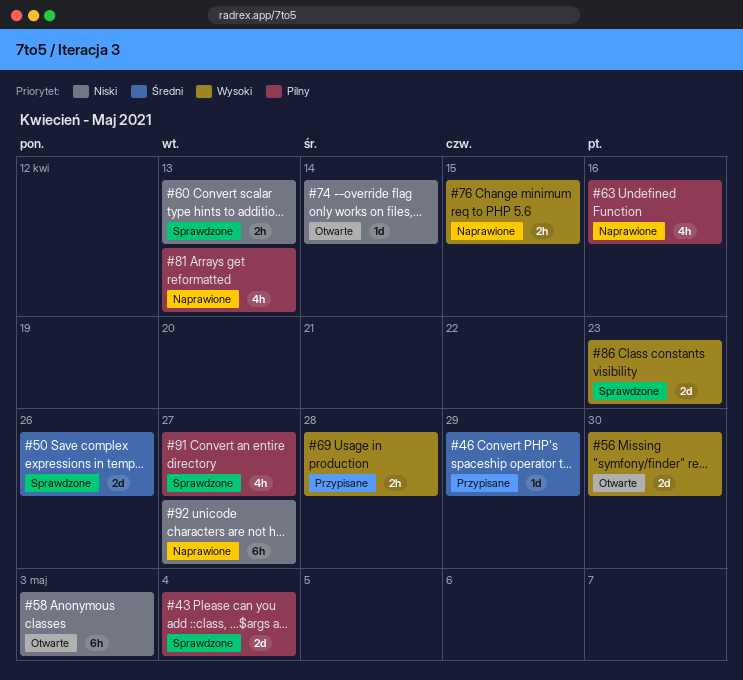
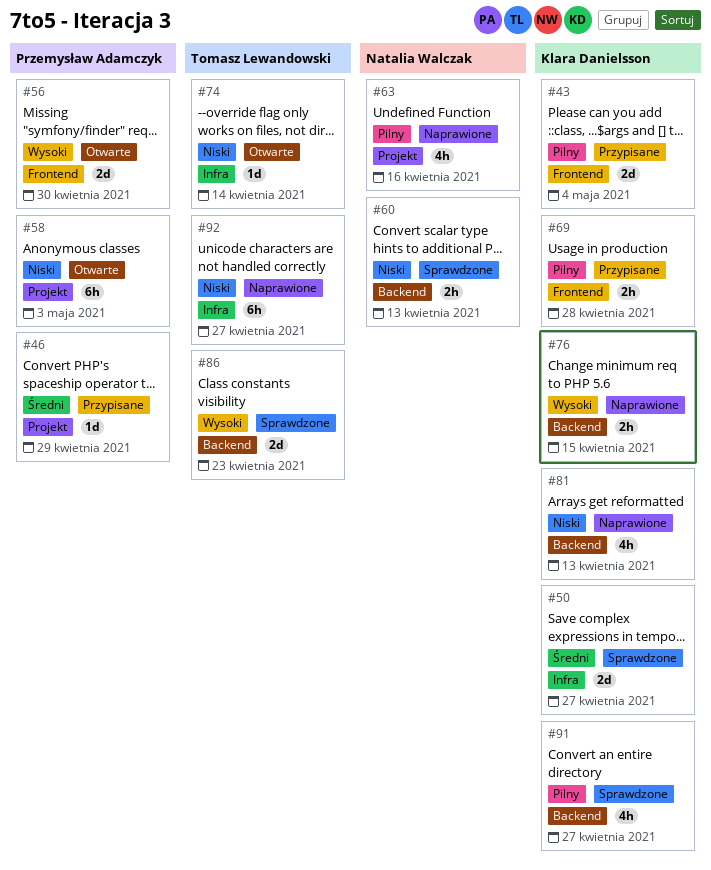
#43, status: Sprawdzone -> Przypisane
#50, due: Apr 26 -> Apr 27
#69, priority: Wysoki -> Pilny
#81, priority: Pilny -> Niski

